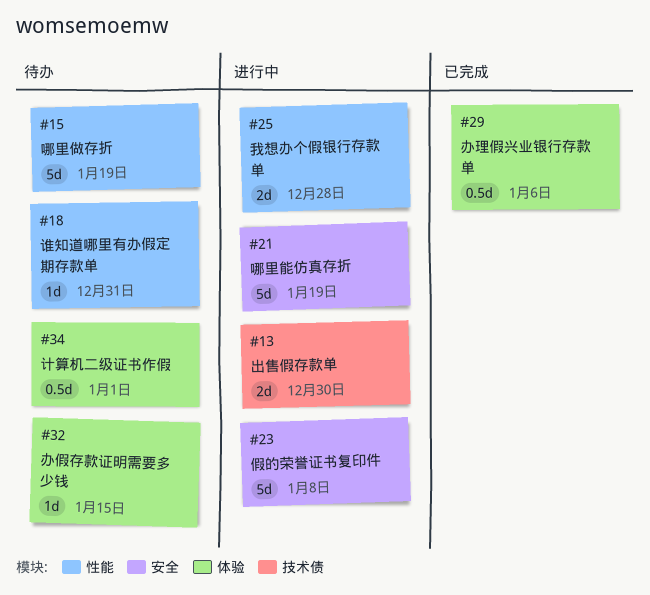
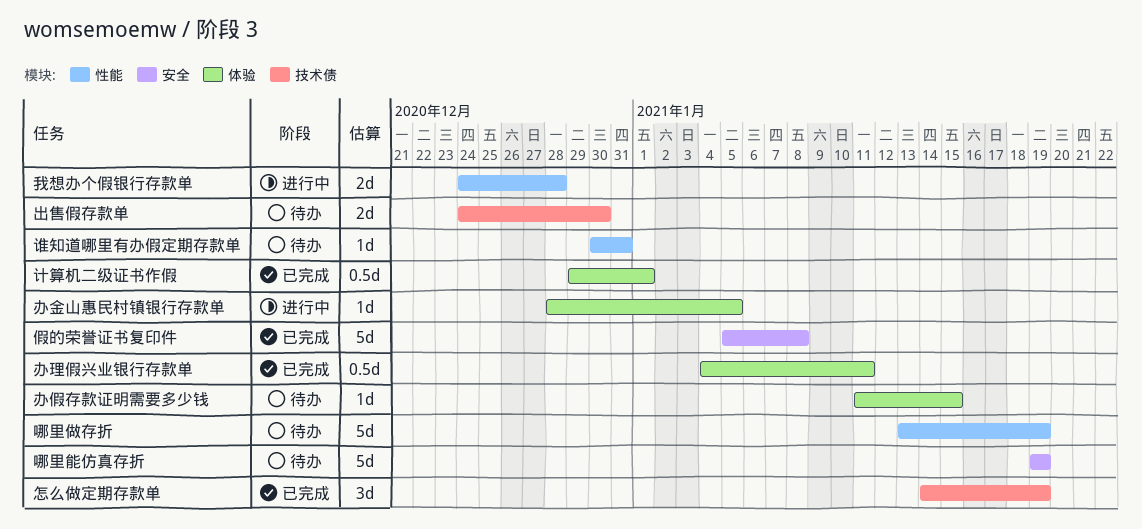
假的荣誉证书复印件, status: 进行中 -> 已完成
出售假存款单, status: 进行中 -> 待办
办理假兴业银行存款单, due: Jan 6 -> Jan 11
办金山惠民村镇银行存款单: none -> present
哪里能仿真存折, status: 进行中 -> 待办
怎么做定期存款单: none -> present
计算机二级证书作假, status: 待办 -> 已完成

